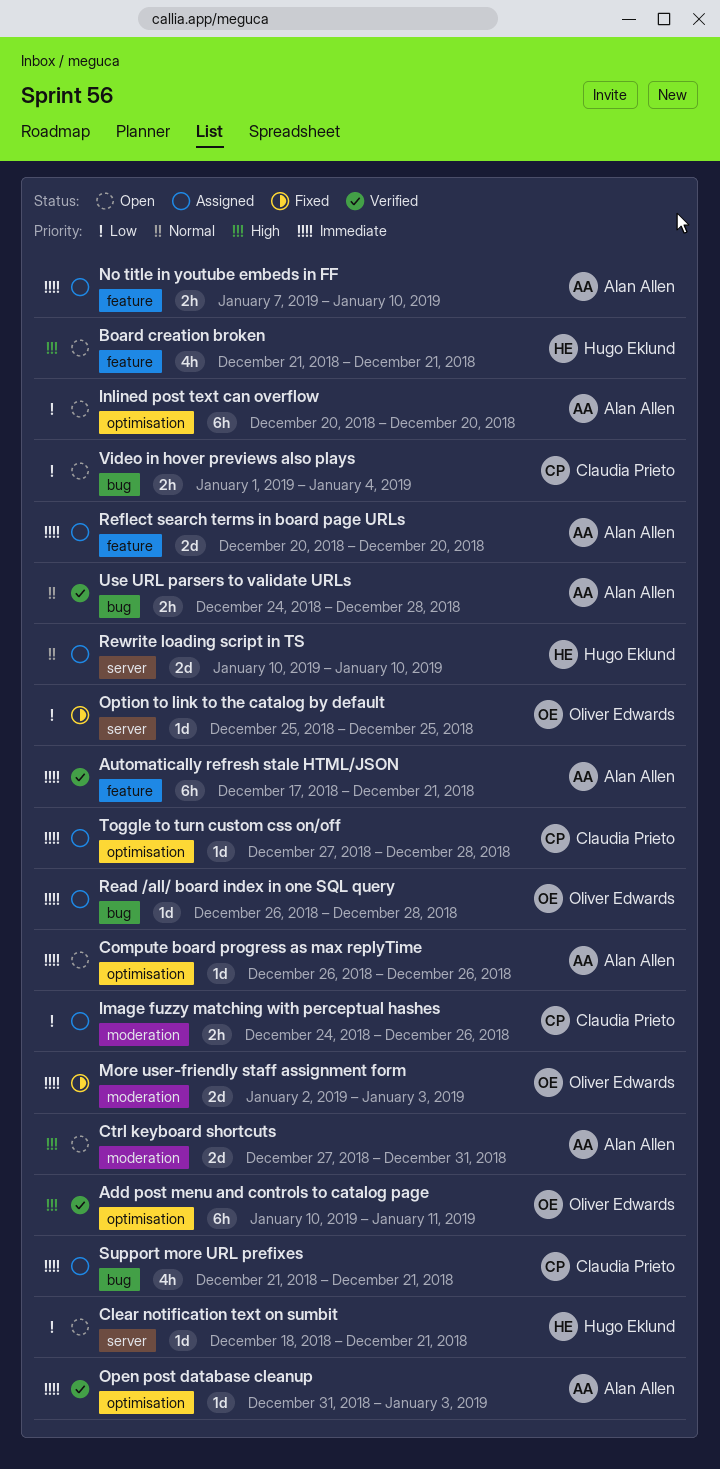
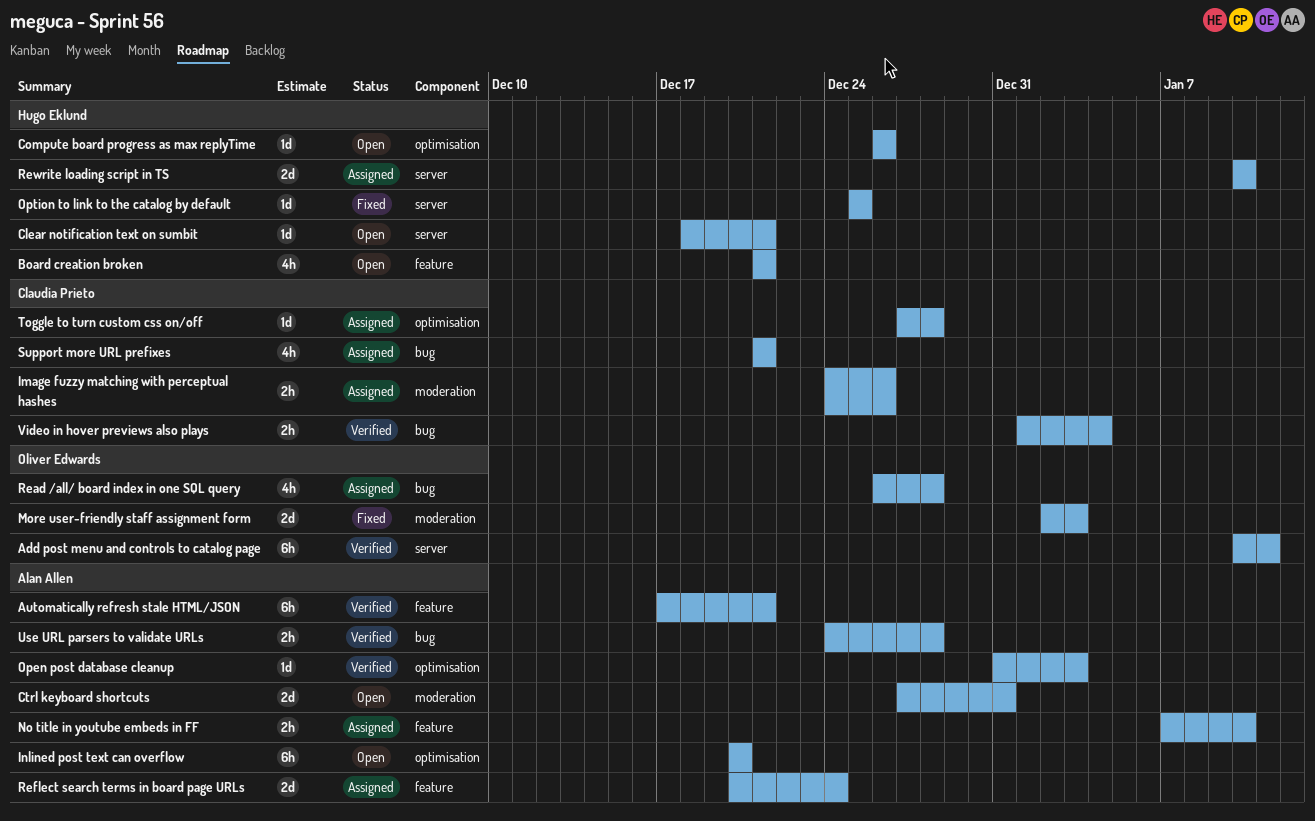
Add post menu and controls to catalog page, label: optimisation -> server
Compute board progress as max replyTime, owner: Alan Allen -> Hugo Eklund
Option to link to the catalog by default, owner: Oliver Edwards -> Hugo Eklund
Read /all/ board index in one SQL query, estimate: 1d -> 4h
Reflect search terms in board page URLs, due: Dec 20 -> Dec 24
Video in hover previews also plays, status: Open -> Verified

